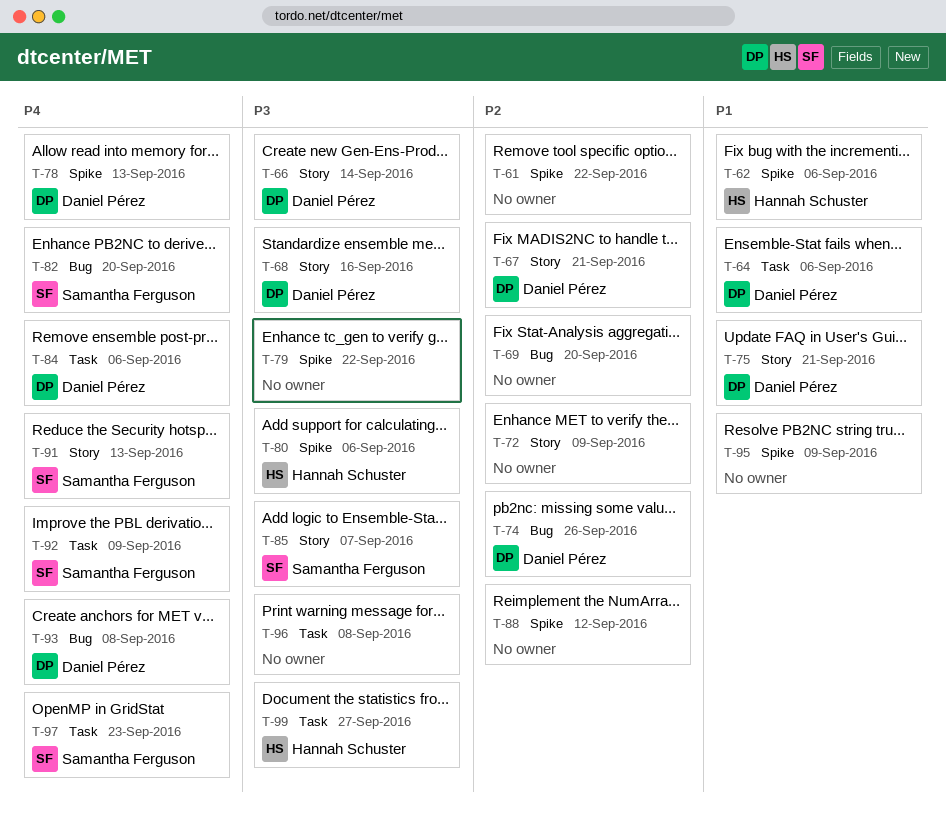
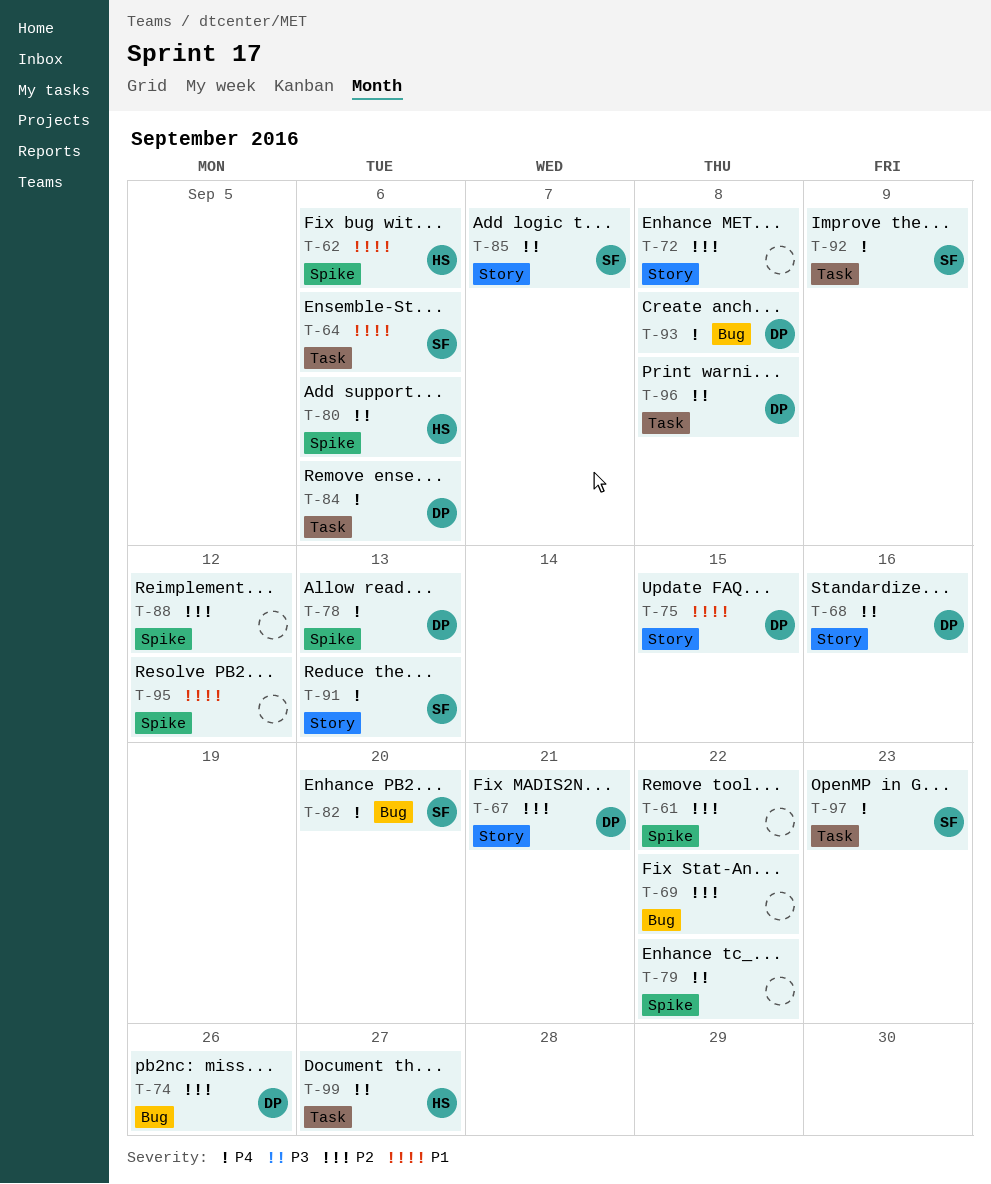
T-64, owner: Daniel Pérez -> Samantha Ferguson
T-66: present -> none
T-69, due: Sep 20 -> Sep 22
T-72, due: Sep 9 -> Sep 8
T-75, due: Sep 21 -> Sep 15
T-95, due: Sep 9 -> Sep 12
T-96, owner: none -> Daniel Pérez

